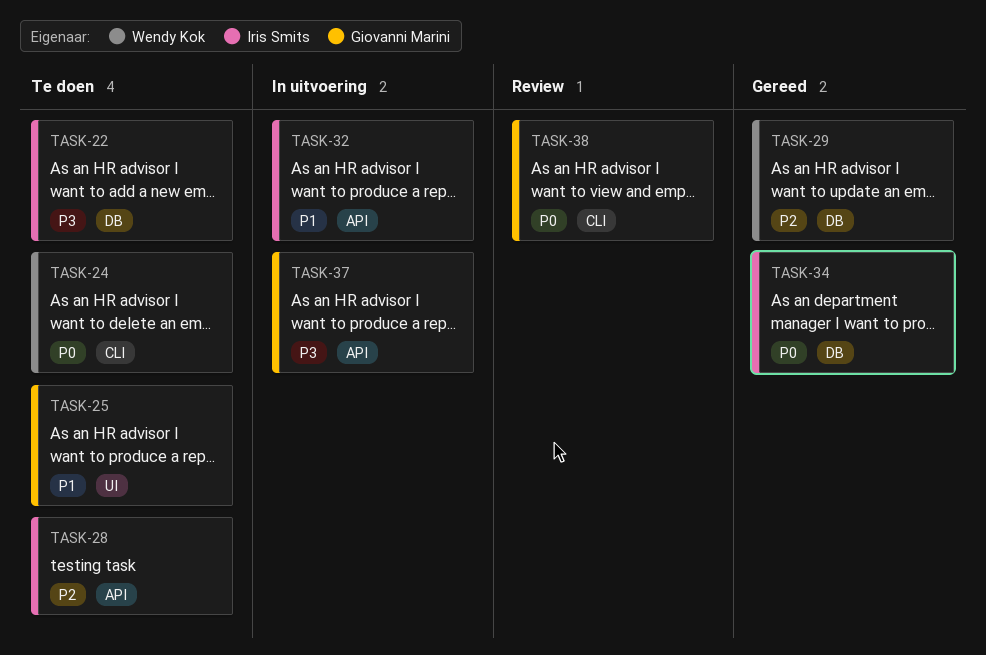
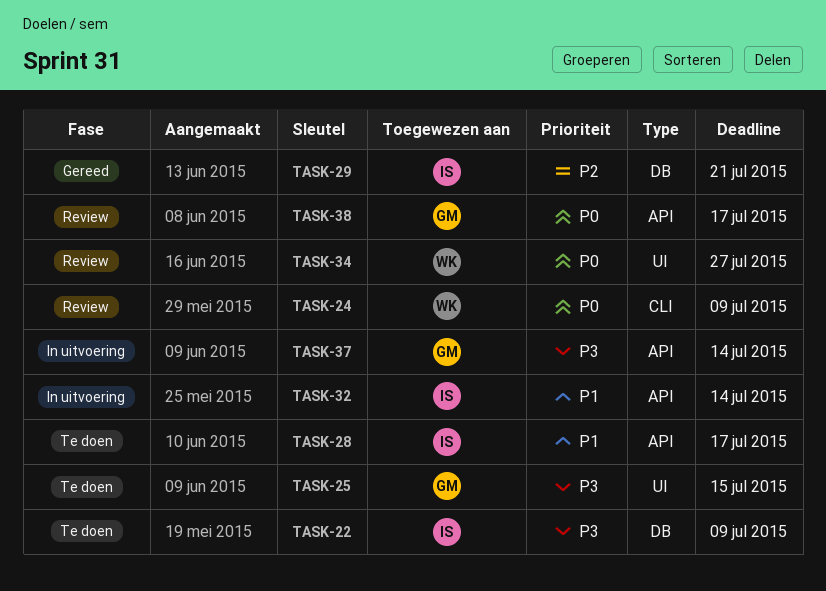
TASK-24, status: Te doen -> Review
TASK-25, priority: P1 -> P3
TASK-28, priority: P2 -> P1
TASK-29, owner: Wendy Kok -> Iris Smits
TASK-34, status: Gereed -> Review
TASK-34, owner: Iris Smits -> Wendy Kok
TASK-34, label: DB -> UI
TASK-38, label: CLI -> API

